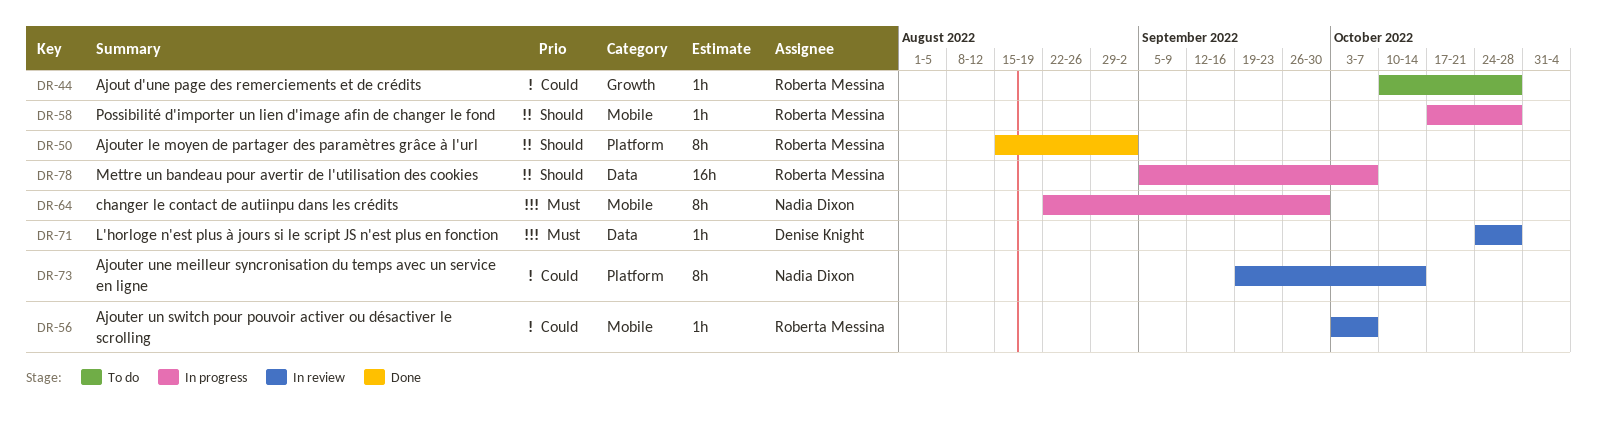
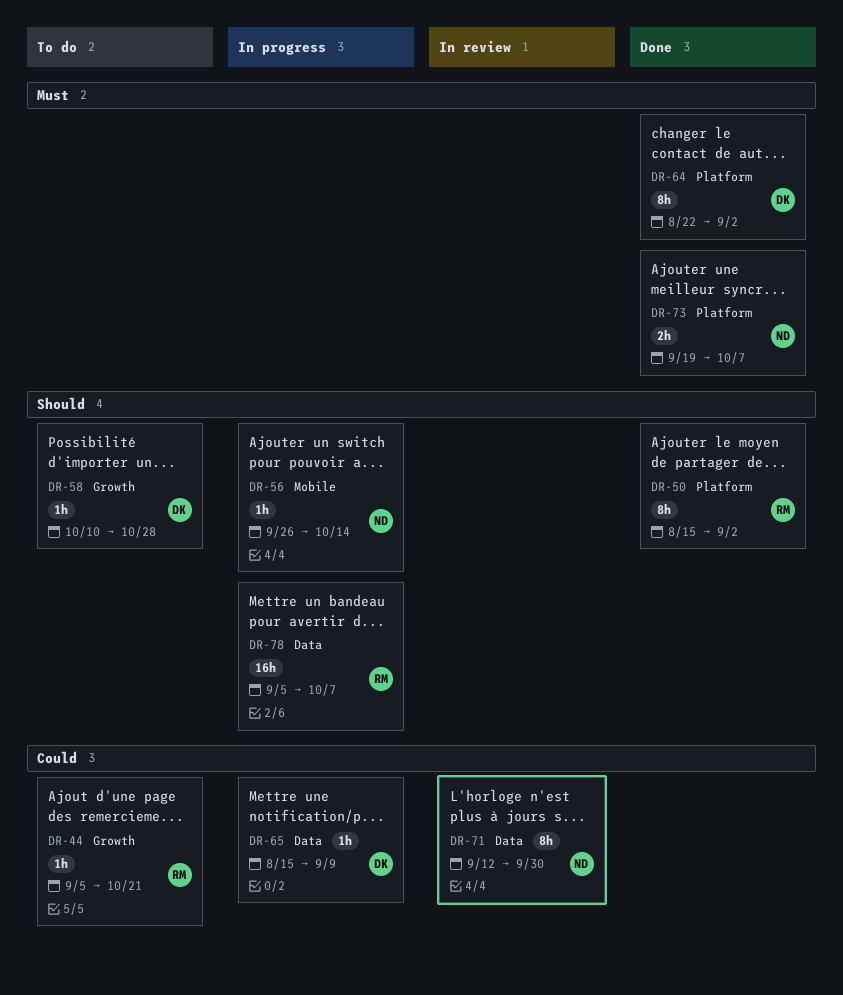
DR-44, start: Oct 10 -> Sep 5
DR-44, due: Oct 28 -> Oct 21
DR-56, status: In review -> In progress
DR-56, owner: Roberta Messina -> Nadia Dixon
DR-56, priority: Could -> Should
DR-56, start: Oct 3 -> Sep 26
DR-56, due: Oct 7 -> Oct 14
DR-58, status: In progress -> To do
DR-58, owner: Roberta Messina -> Denise Knight
DR-58, label: Mobile -> Growth
DR-58, start: Oct 17 -> Oct 10
DR-64, status: In progress -> Done
DR-64, owner: Nadia Dixon -> Denise Knight
DR-64, label: Mobile -> Platform
DR-64, due: Sep 30 -> Sep 2
DR-65: none -> present
DR-71, owner: Denise Knight -> Nadia Dixon
DR-71, priority: Must -> Could
DR-71, estimate: 1h -> 8h
DR-71, start: Oct 24 -> Sep 12
DR-71, due: Oct 28 -> Sep 30
DR-73, status: In review -> Done
DR-73, priority: Could -> Must
DR-73, estimate: 8h -> 2h
DR-73, due: Oct 14 -> Oct 7

